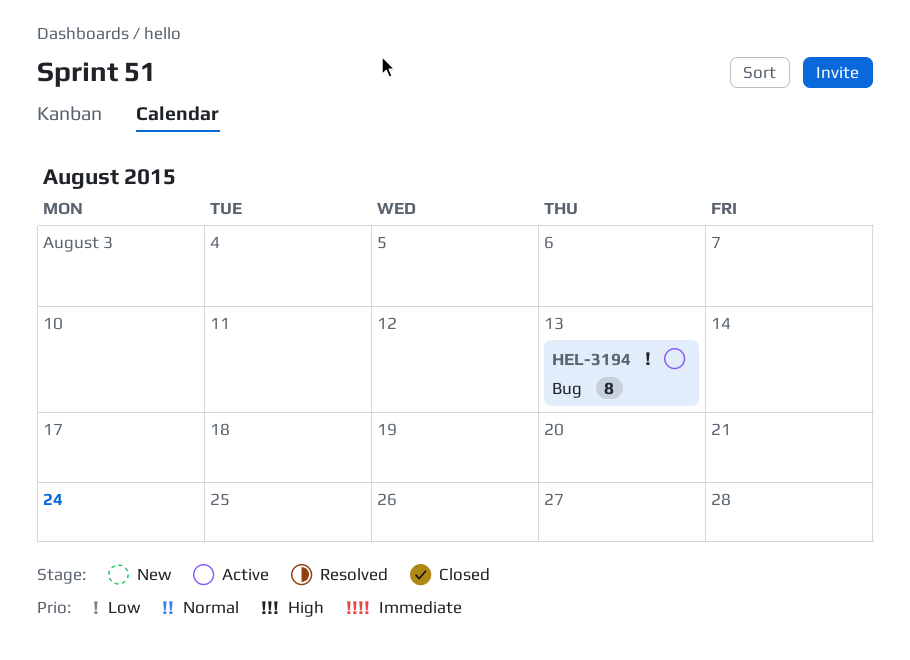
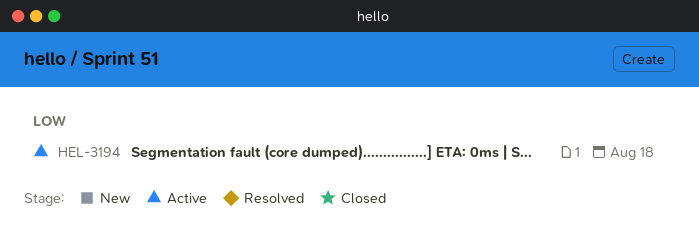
HEL-3194, due: Aug 13 -> Aug 18

